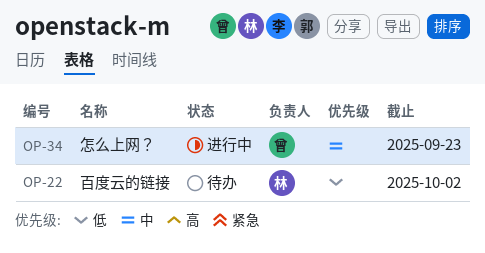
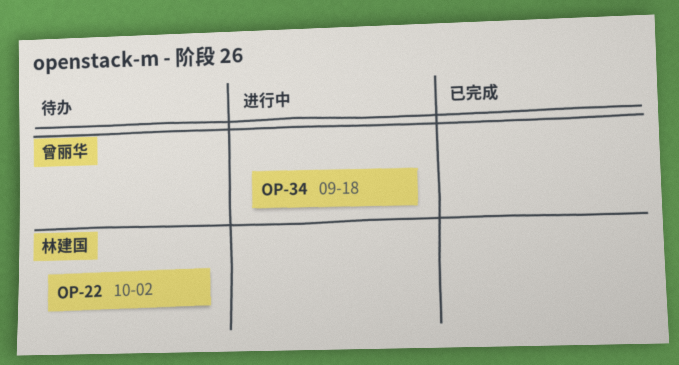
OP-34, due: Sep 23 -> Sep 18

